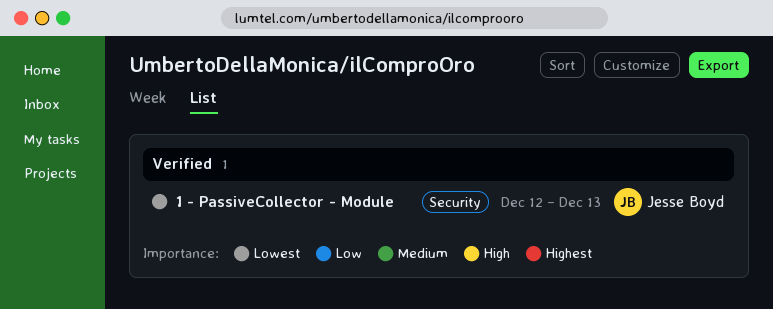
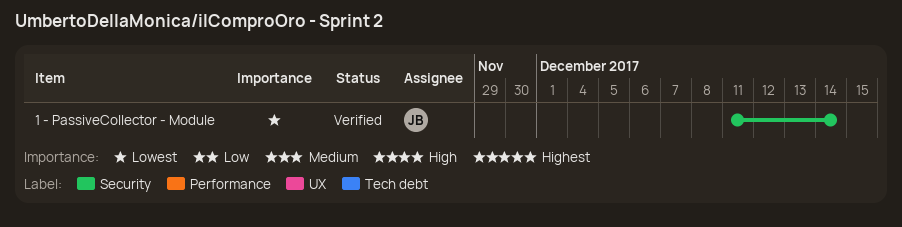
1 - PassiveCollector - Module, start: Dec 12 -> Dec 11
1 - PassiveCollector - Module, due: Dec 13 -> Dec 14

